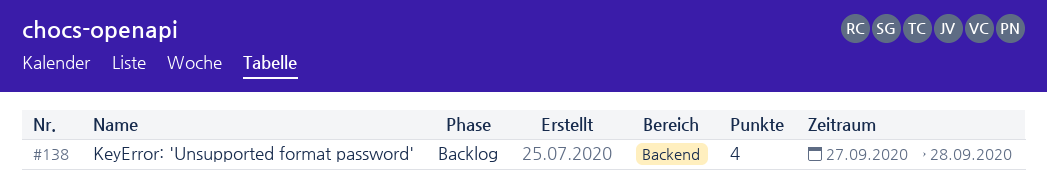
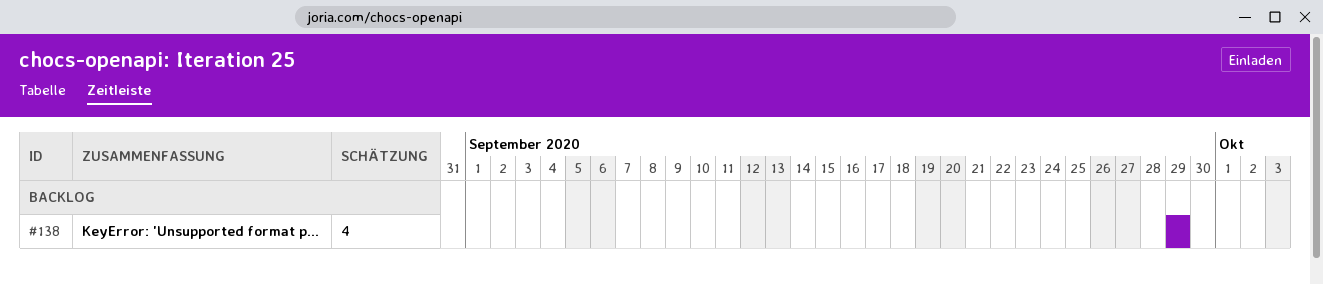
#138, start: Sep 27 -> Sep 29
#138, due: Sep 28 -> Sep 29

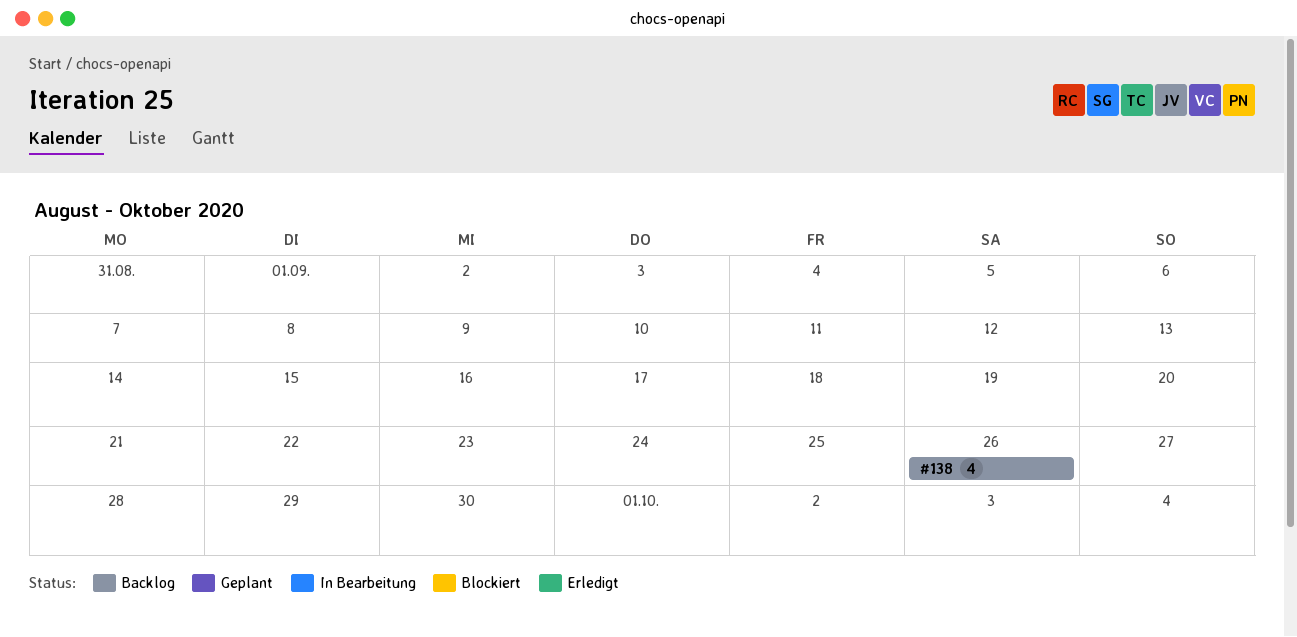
#138, start: Sep 29 -> Sep 26
#138, due: Sep 29 -> Sep 26

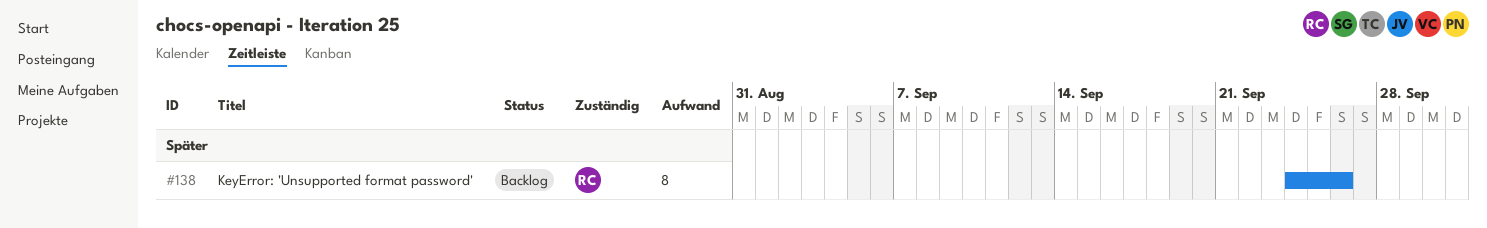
#138, estimate: 4 -> 8
#138, start: Sep 26 -> Sep 24

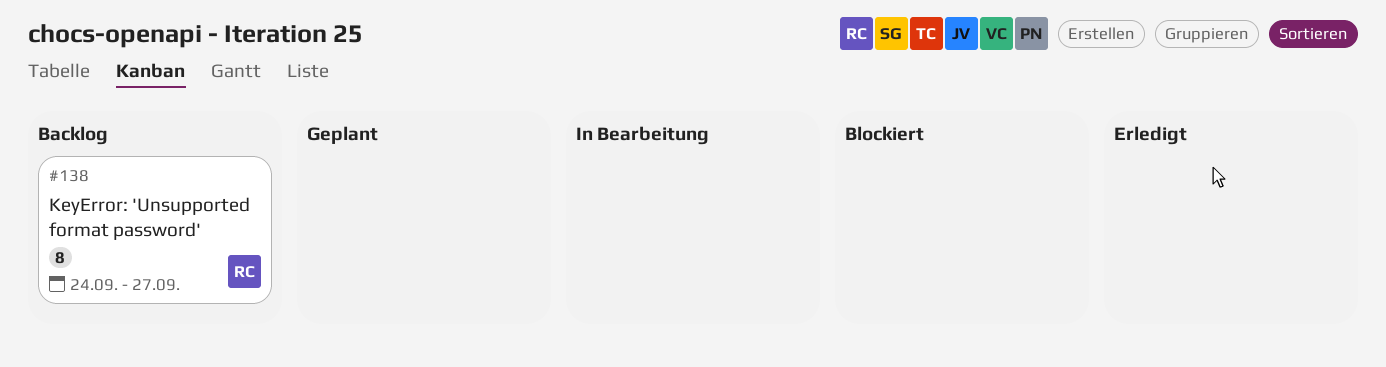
#138, due: Sep 26 -> Sep 27

